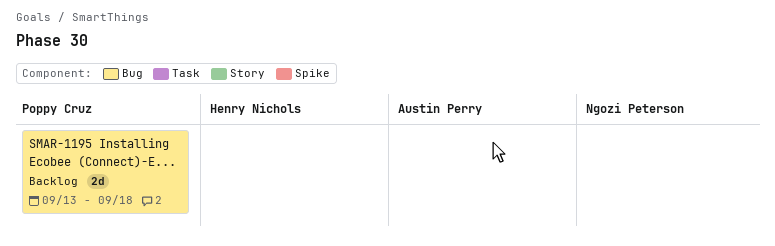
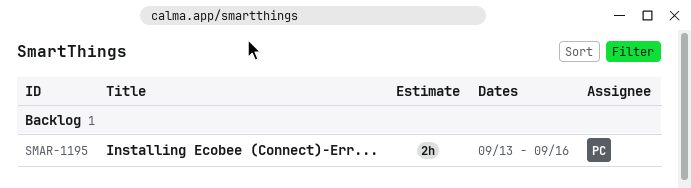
SMAR-1195, estimate: 2d -> 2h
SMAR-1195, due: Sep 18 -> Sep 16

